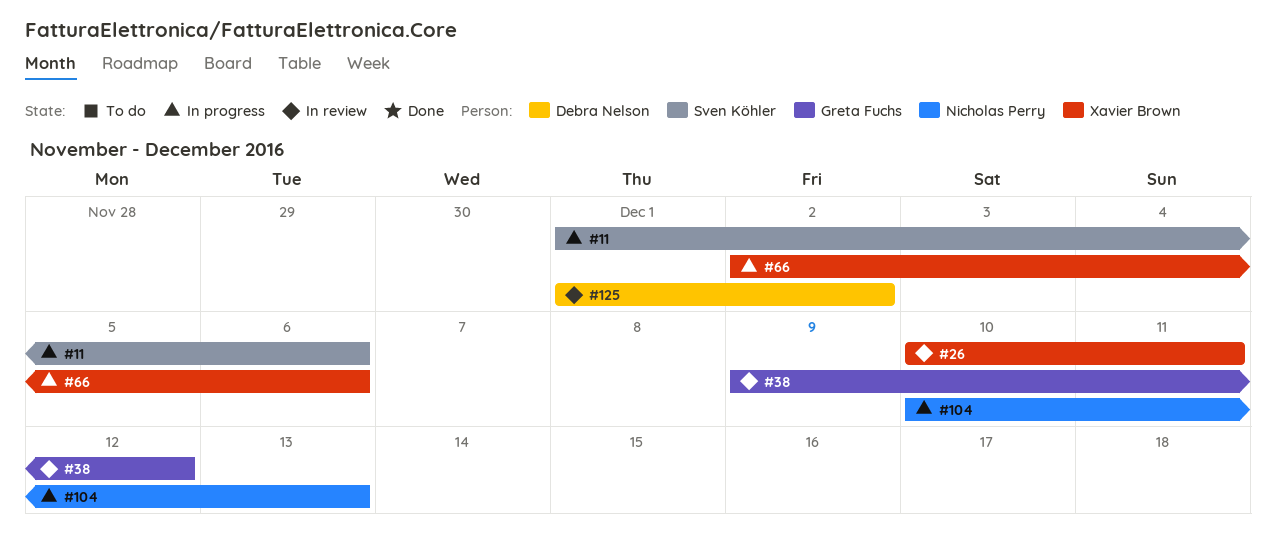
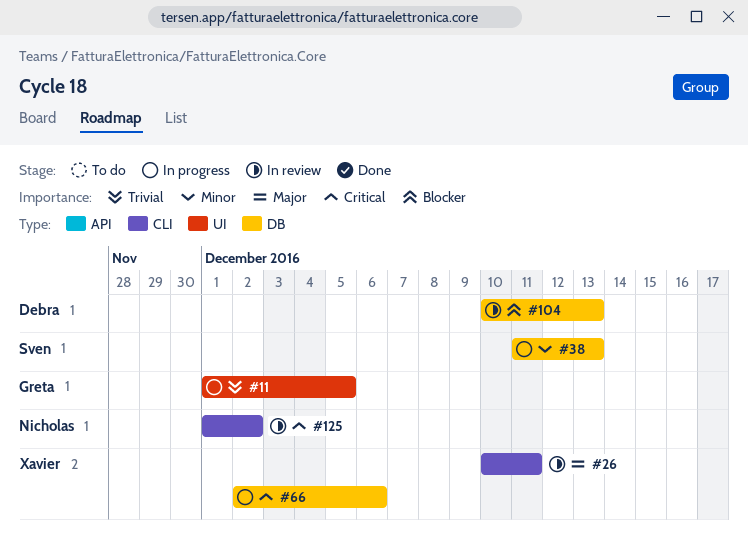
#11, owner: Sven Köhler -> Greta Fuchs
#11, due: Dec 6 -> Dec 5
#38, status: In review -> In progress
#38, owner: Greta Fuchs -> Sven Köhler
#38, start: Dec 9 -> Dec 11
#38, due: Dec 12 -> Dec 13
#104, status: In progress -> In review
#104, owner: Nicholas Perry -> Debra Nelson
#125, owner: Debra Nelson -> Nicholas Perry

